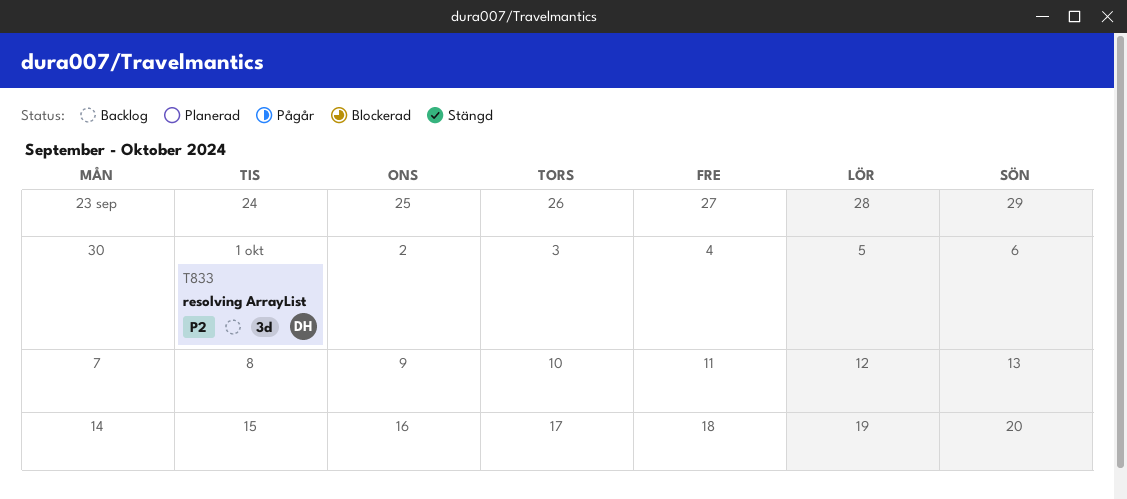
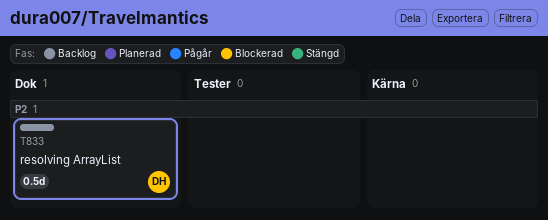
T833, estimate: 3d -> 0.5d

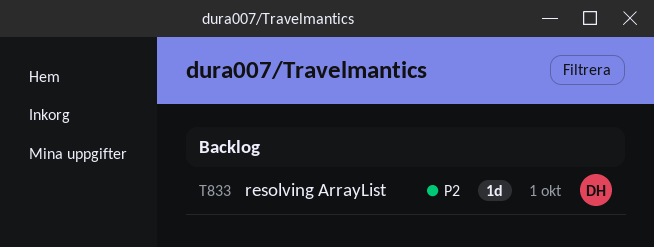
T833, estimate: 0.5d -> 1d

